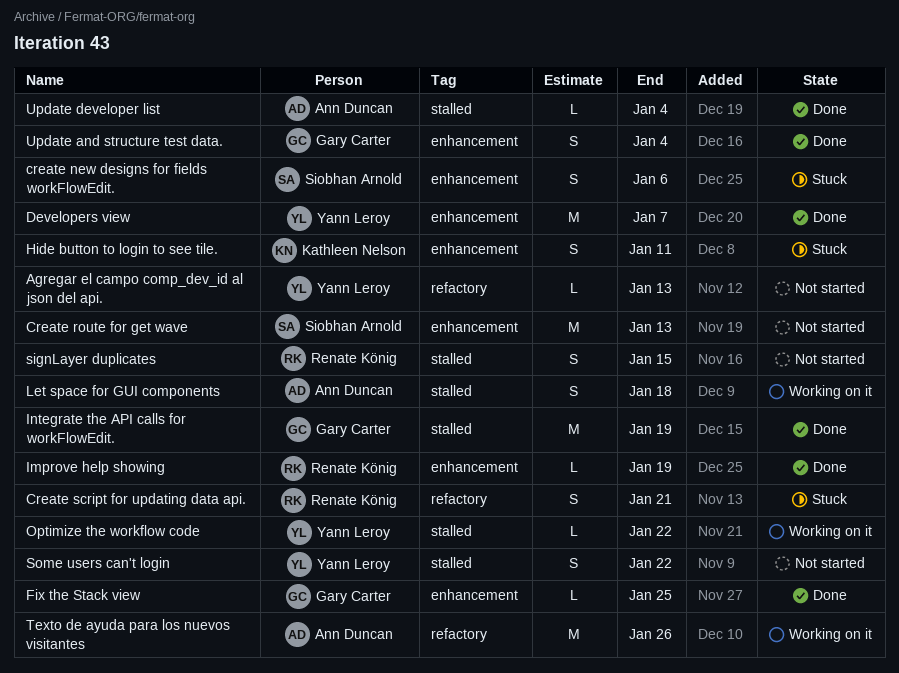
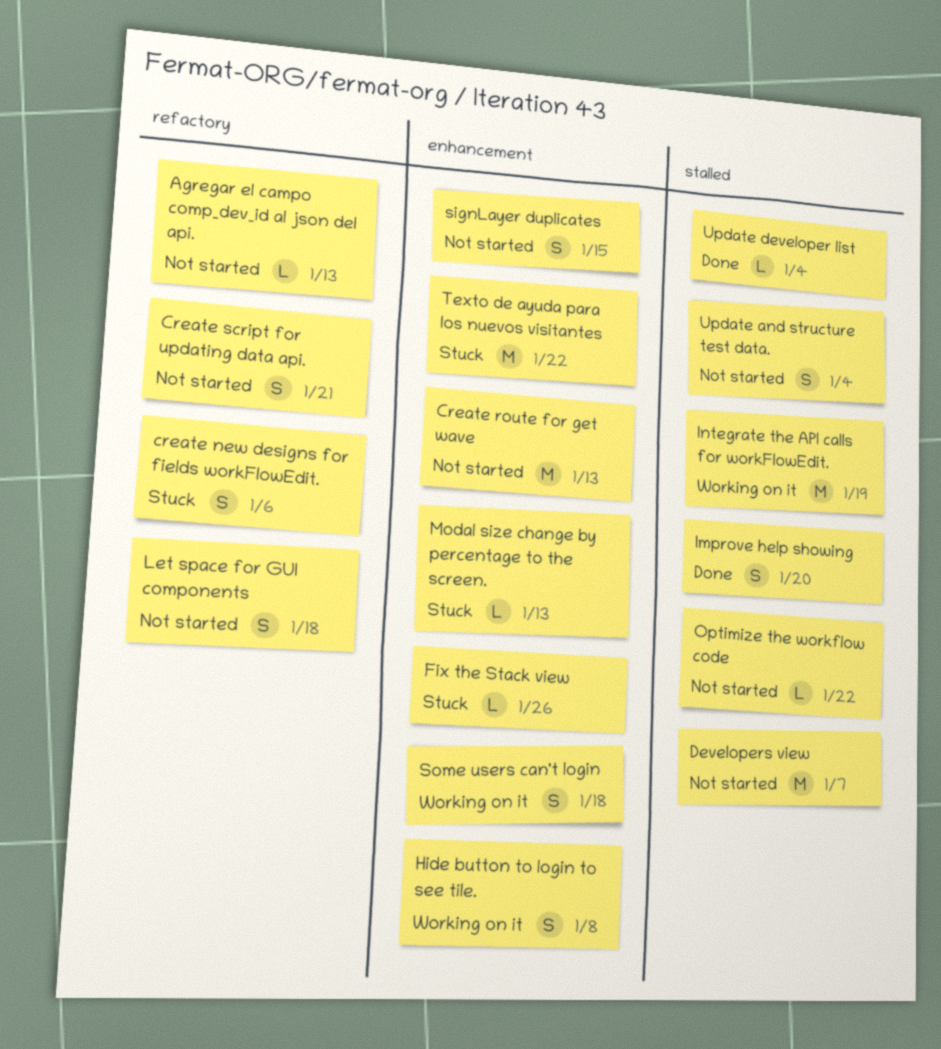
create new designs for fields workFlowEdit., label: enhancement -> refactory
Create script for updating data api., status: Stuck -> Not started
Developers view, status: Done -> Not started
Developers view, label: enhancement -> stalled
Fix the Stack view, status: Done -> Stuck
Fix the Stack view, due: Jan 25 -> Jan 26
Hide button to login to see tile., status: Stuck -> Working on it
Hide button to login to see tile., due: Jan 11 -> Jan 8
Improve help showing, label: enhancement -> stalled
Improve help showing, estimate: L -> S
Improve help showing, due: Jan 19 -> Jan 20
Integrate the API calls for workFlowEdit., status: Done -> Working on it
Let space for GUI components, status: Working on it -> Not started
Let space for GUI components, label: stalled -> refactory
Modal size change by percentage to the screen.: none -> present
Optimize the workflow code, status: Working on it -> Not started
signLayer duplicates, label: stalled -> enhancement
Some users can't login, status: Not started -> Working on it
Some users can't login, label: stalled -> enhancement
Some users can't login, due: Jan 22 -> Jan 18
Texto de ayuda para los nuevos visitantes, status: Working on it -> Stuck
Texto de ayuda para los nuevos visitantes, label: refactory -> enhancement
Texto de ayuda para los nuevos visitantes, due: Jan 26 -> Jan 22
Update and structure test data., status: Done -> Not started
Update and structure test data., label: enhancement -> stalled

